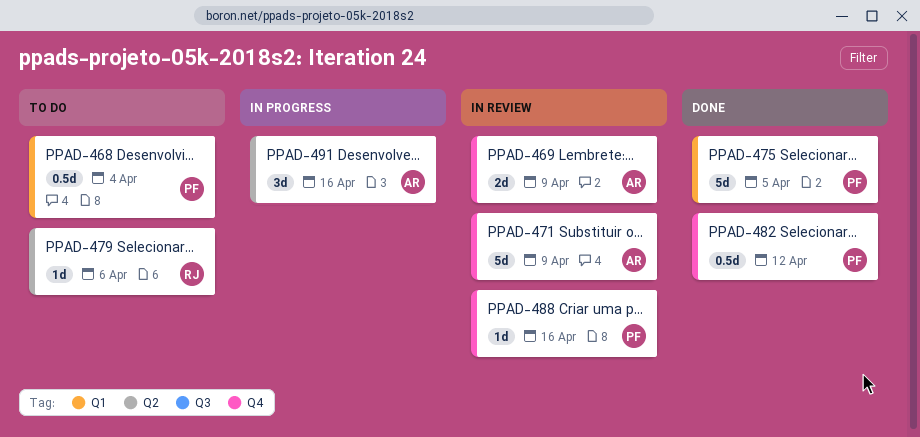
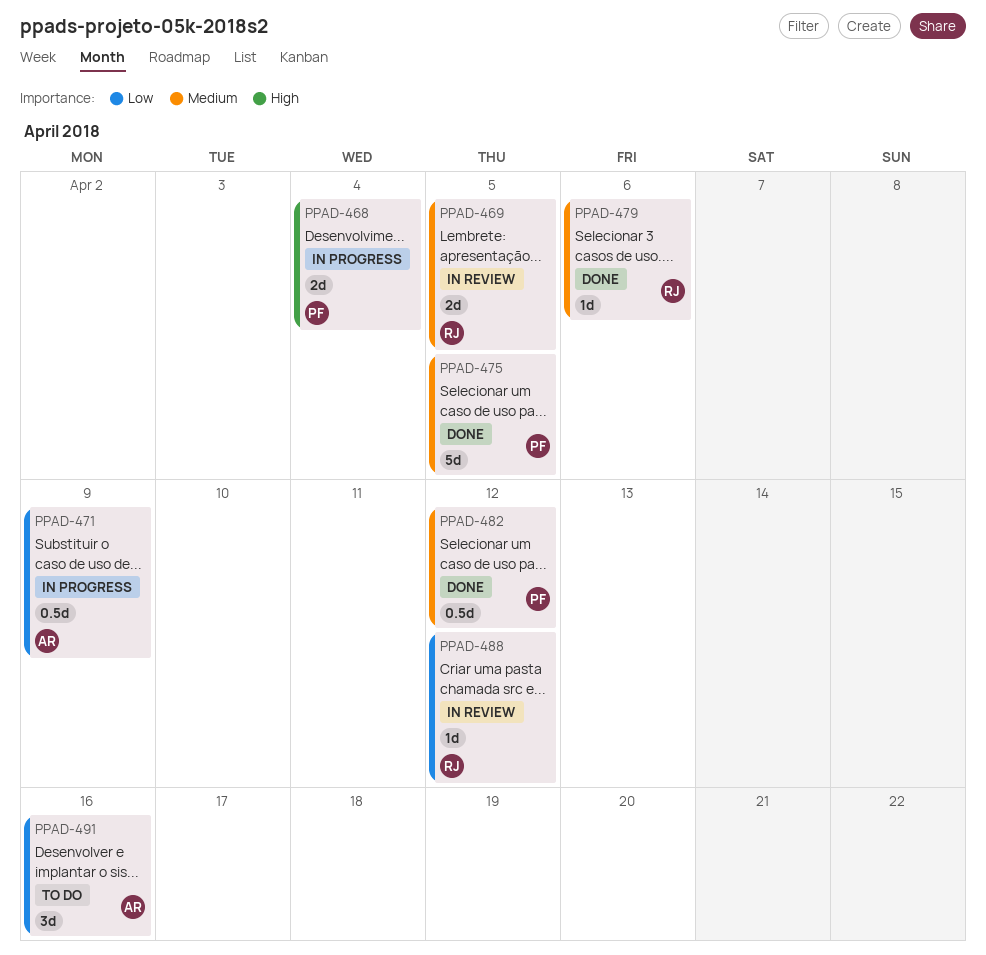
PPAD-468, status: To do -> In progress
PPAD-468, estimate: 0.5d -> 2d
PPAD-469, owner: AR -> RJ
PPAD-469, due: Apr 9 -> Apr 5
PPAD-471, status: In review -> In progress
PPAD-471, estimate: 5d -> 0.5d
PPAD-479, status: To do -> Done
PPAD-488, owner: PF -> RJ
PPAD-488, due: Apr 16 -> Apr 12
PPAD-491, status: In progress -> To do

